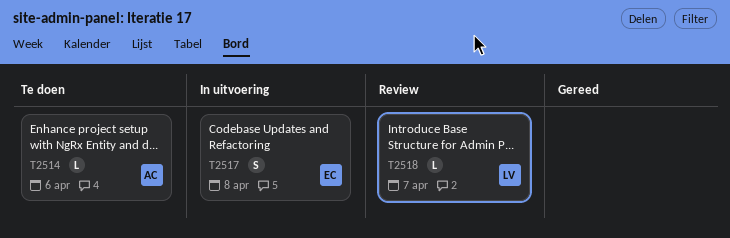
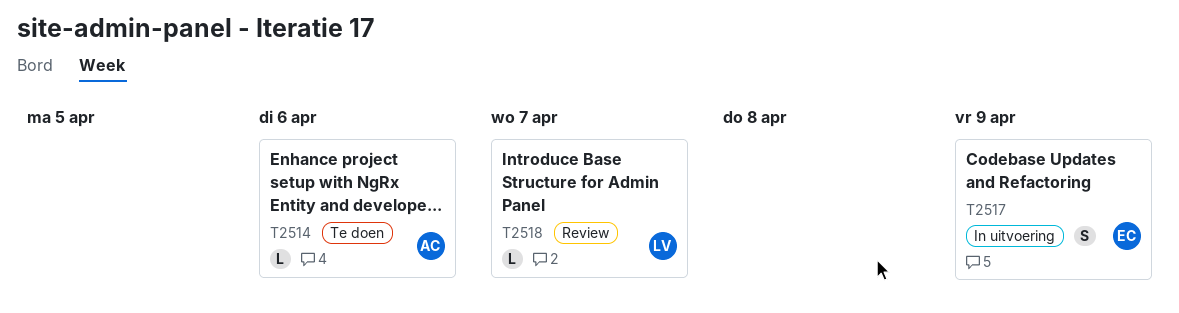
T2517, due: Apr 8 -> Apr 9

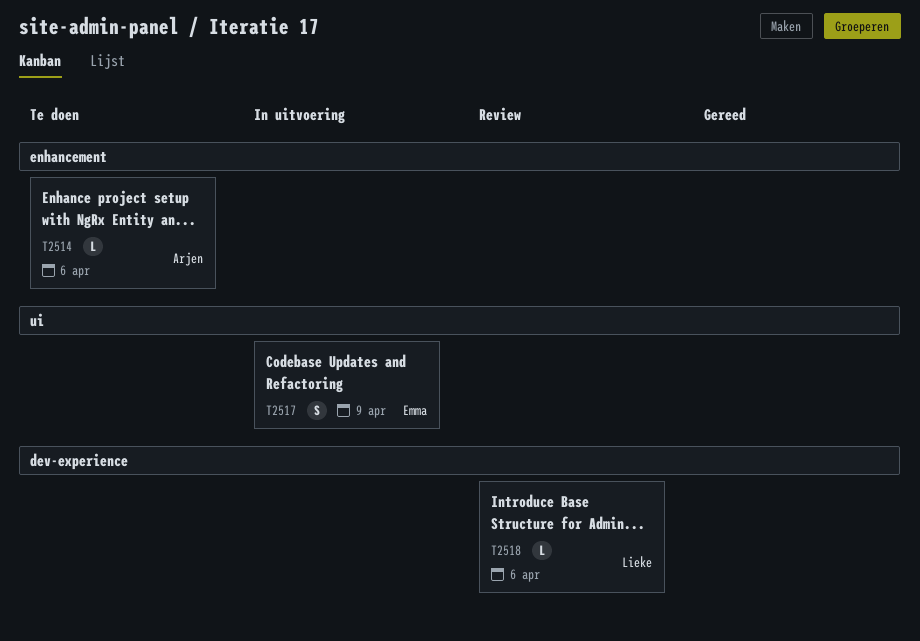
T2518, due: Apr 7 -> Apr 6

